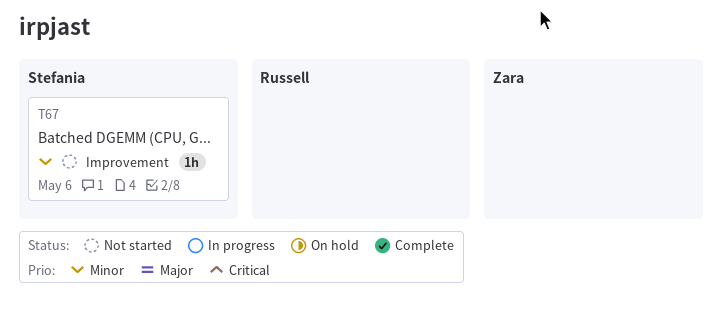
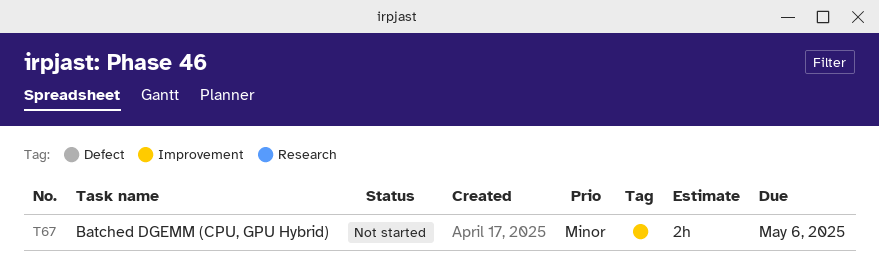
T67, estimate: 1h -> 2h

